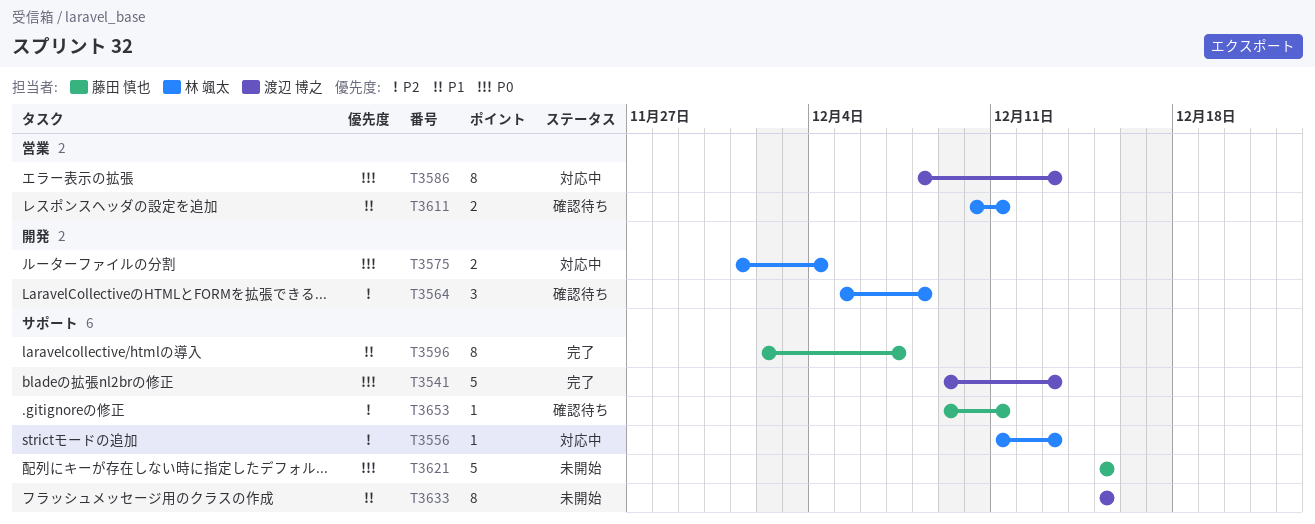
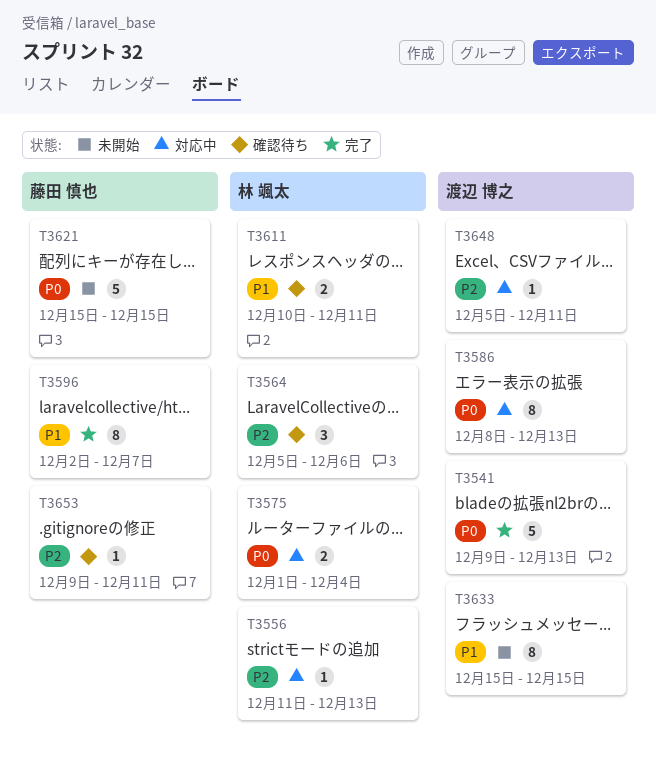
T3564, due: Dec 8 -> Dec 6
T3648: none -> present

